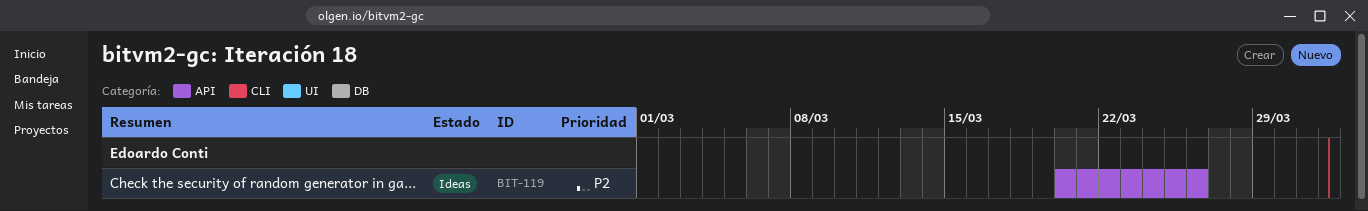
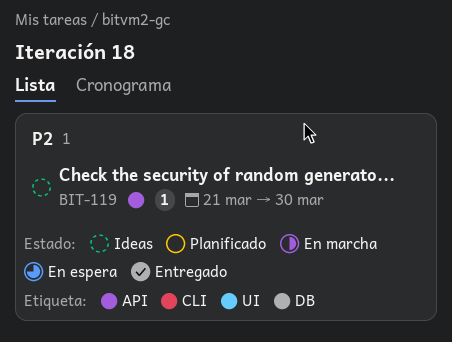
BIT-119, start: Mar 20 -> Mar 21
BIT-119, due: Mar 26 -> Mar 30

